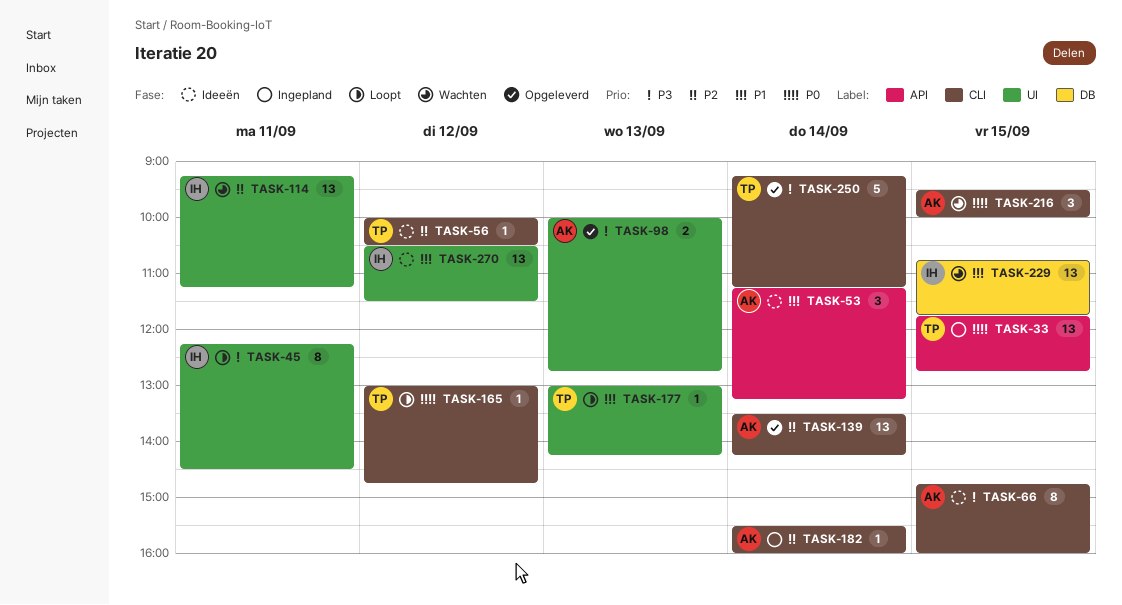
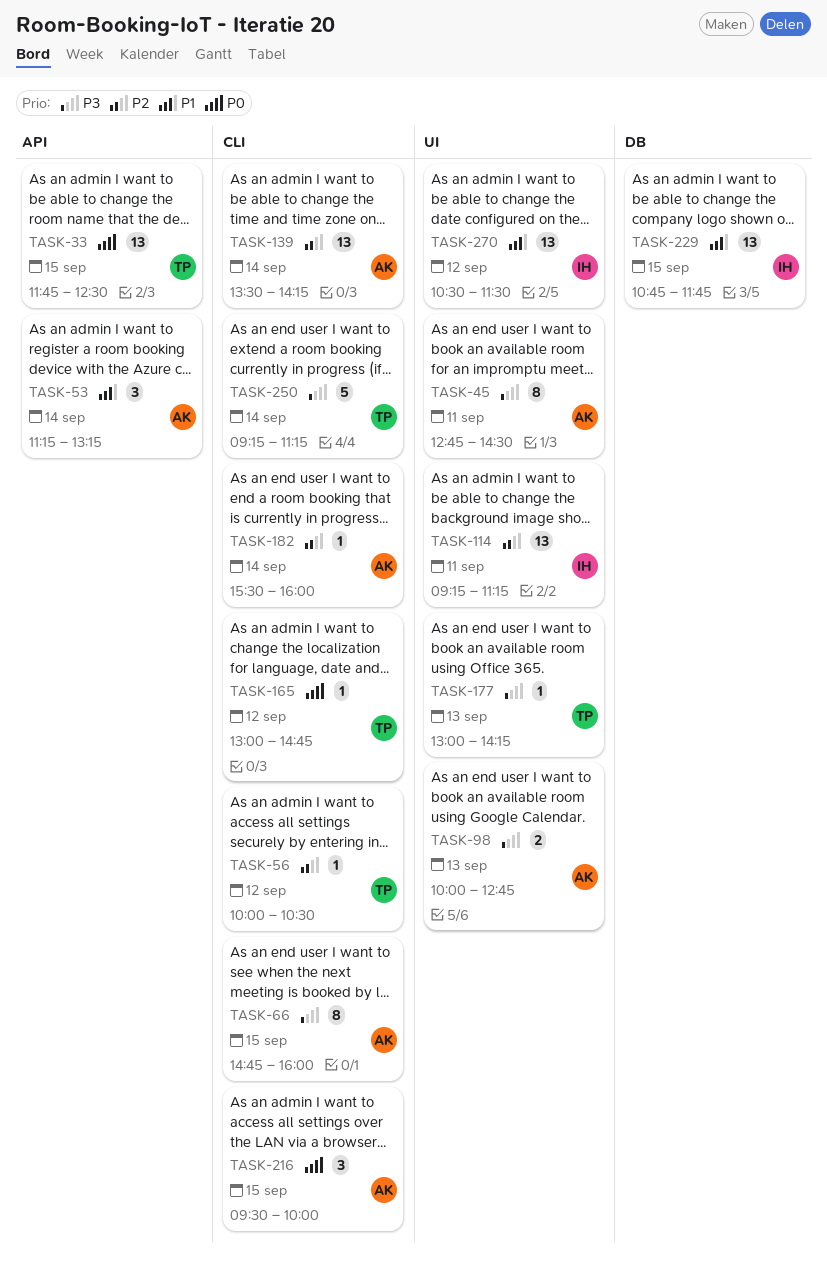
TASK-33, ends: 12:45 -> 12:30
TASK-45, owner: IH -> AK
TASK-45, begins: 12:15 -> 12:45
TASK-177, priority: P1 -> P3

